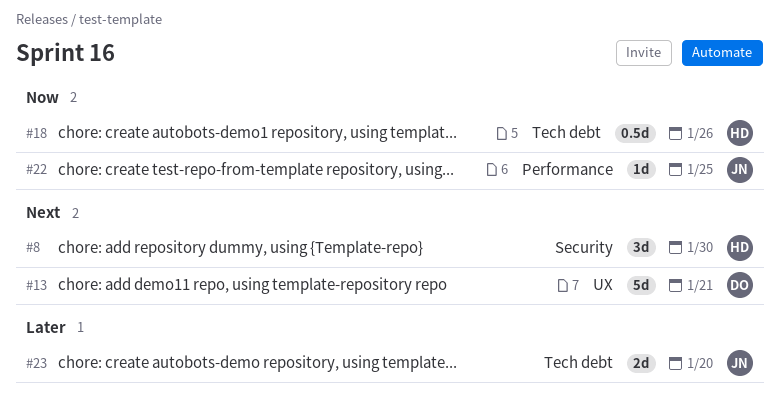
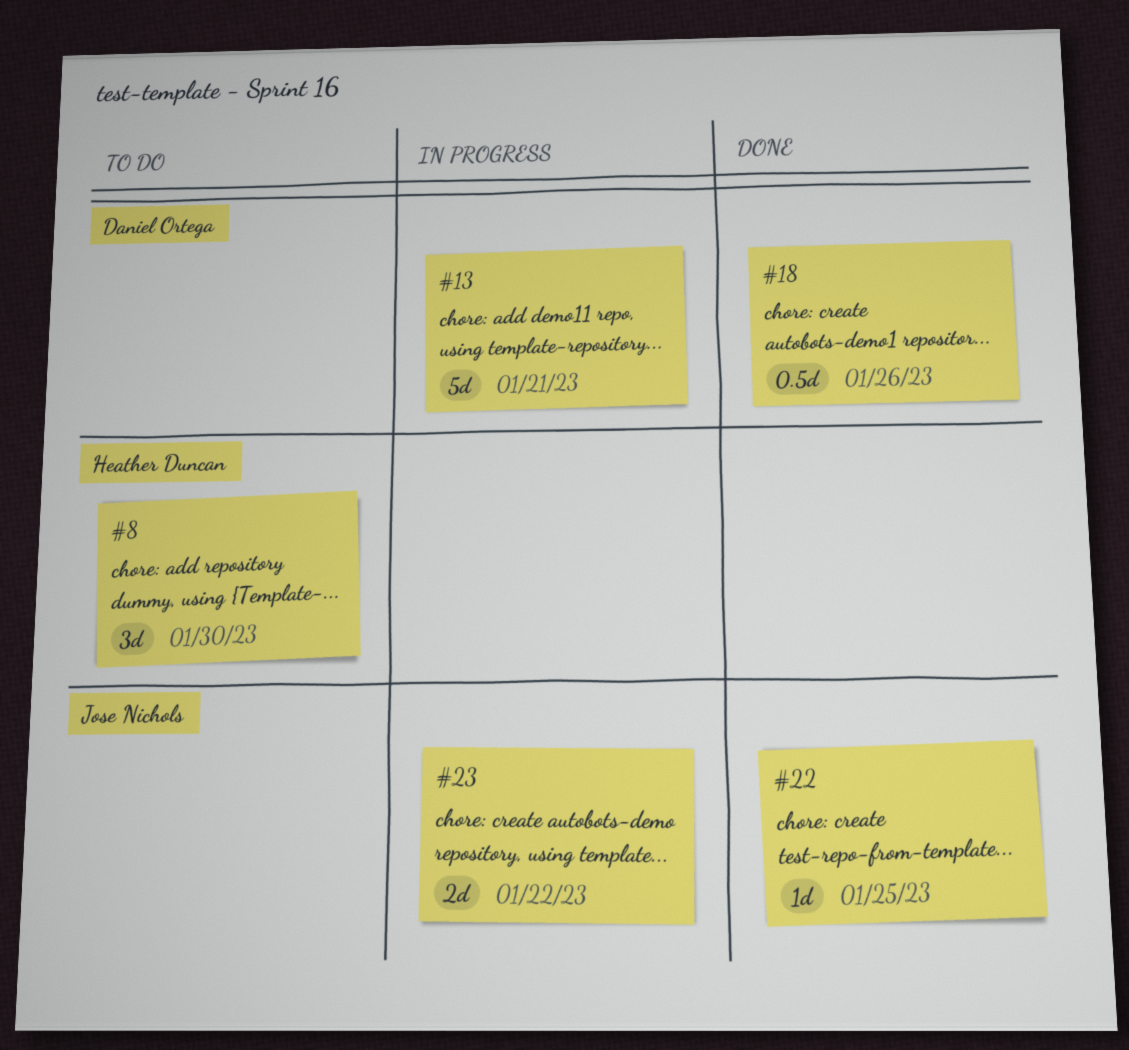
#18, owner: Heather Duncan -> Daniel Ortega
#23, due: Jan 20 -> Jan 22

